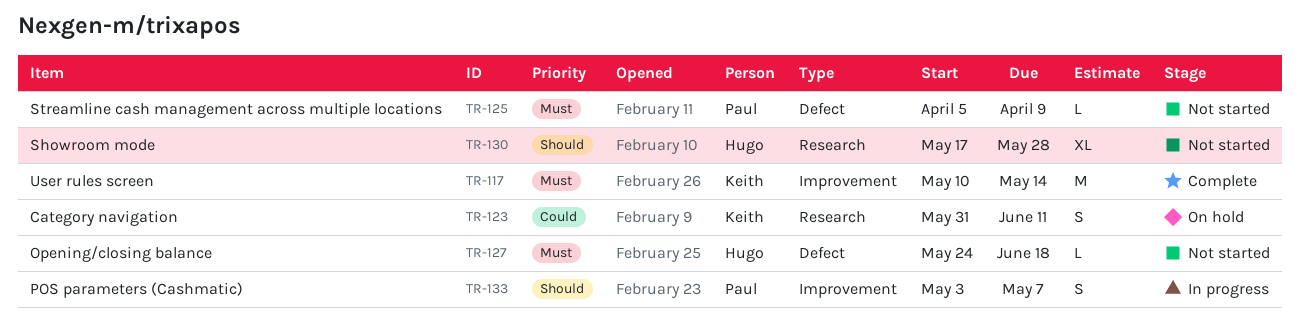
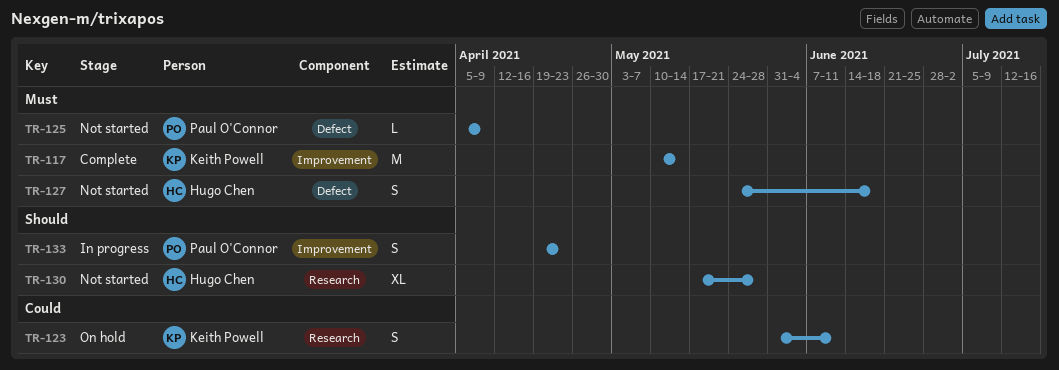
TR-127, estimate: L -> S
TR-133, start: May 3 -> Apr 19
TR-133, due: May 7 -> Apr 23

